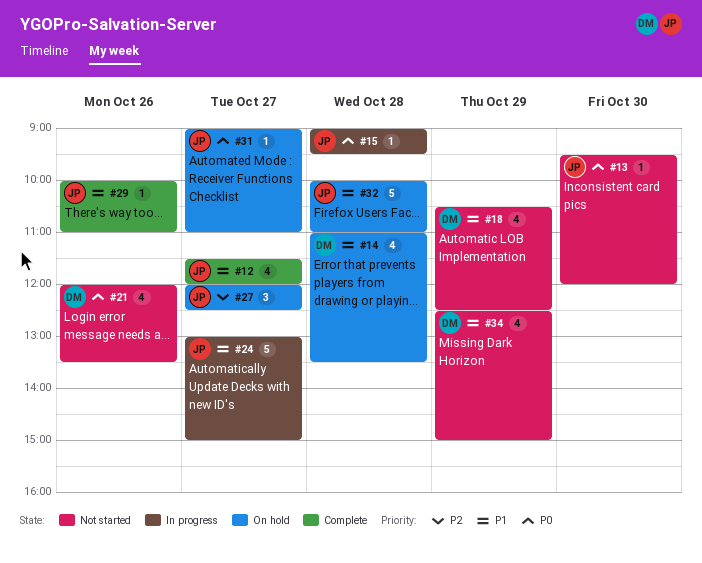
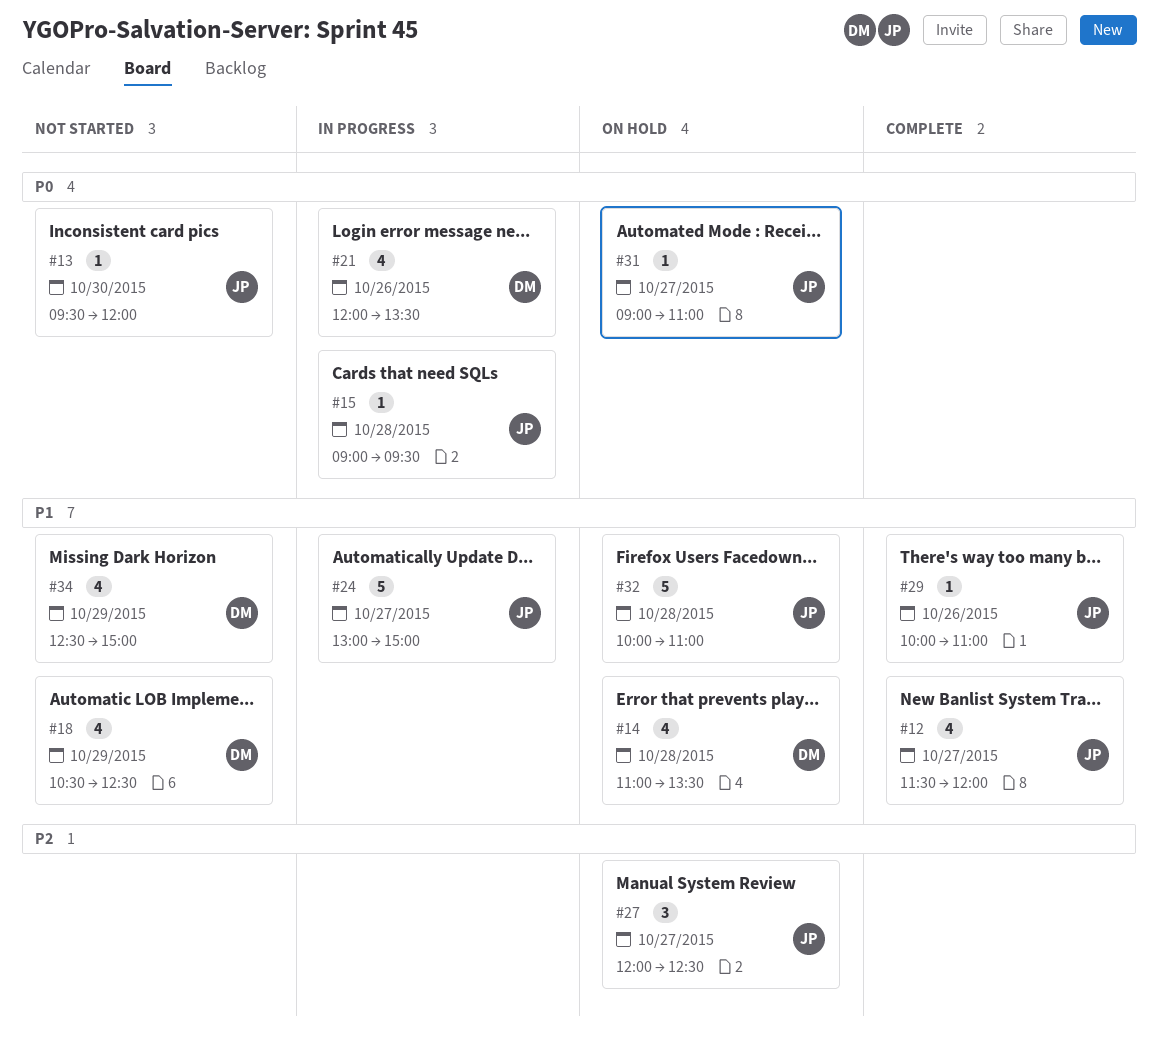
#21, status: Not started -> In progress

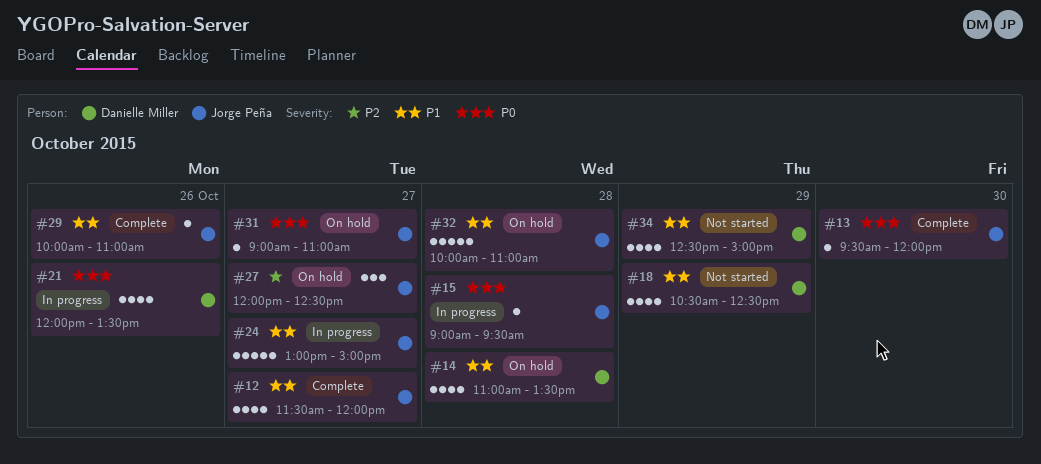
#13, status: Not started -> Complete

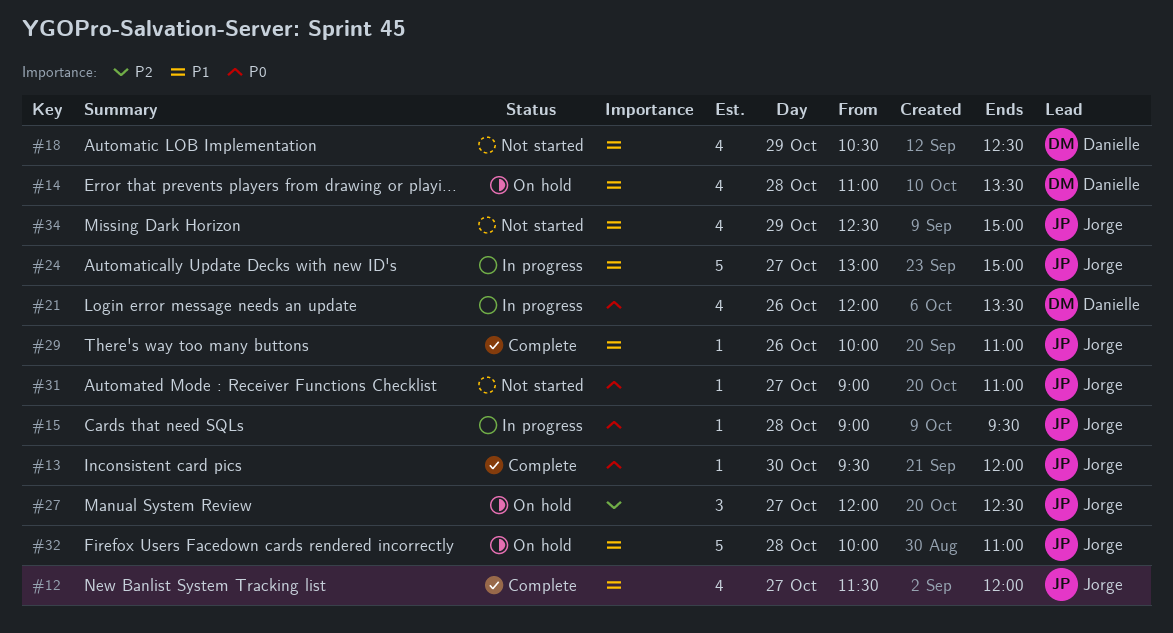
#31, status: On hold -> Not started
#34, owner: Danielle Miller -> Jorge Peña

